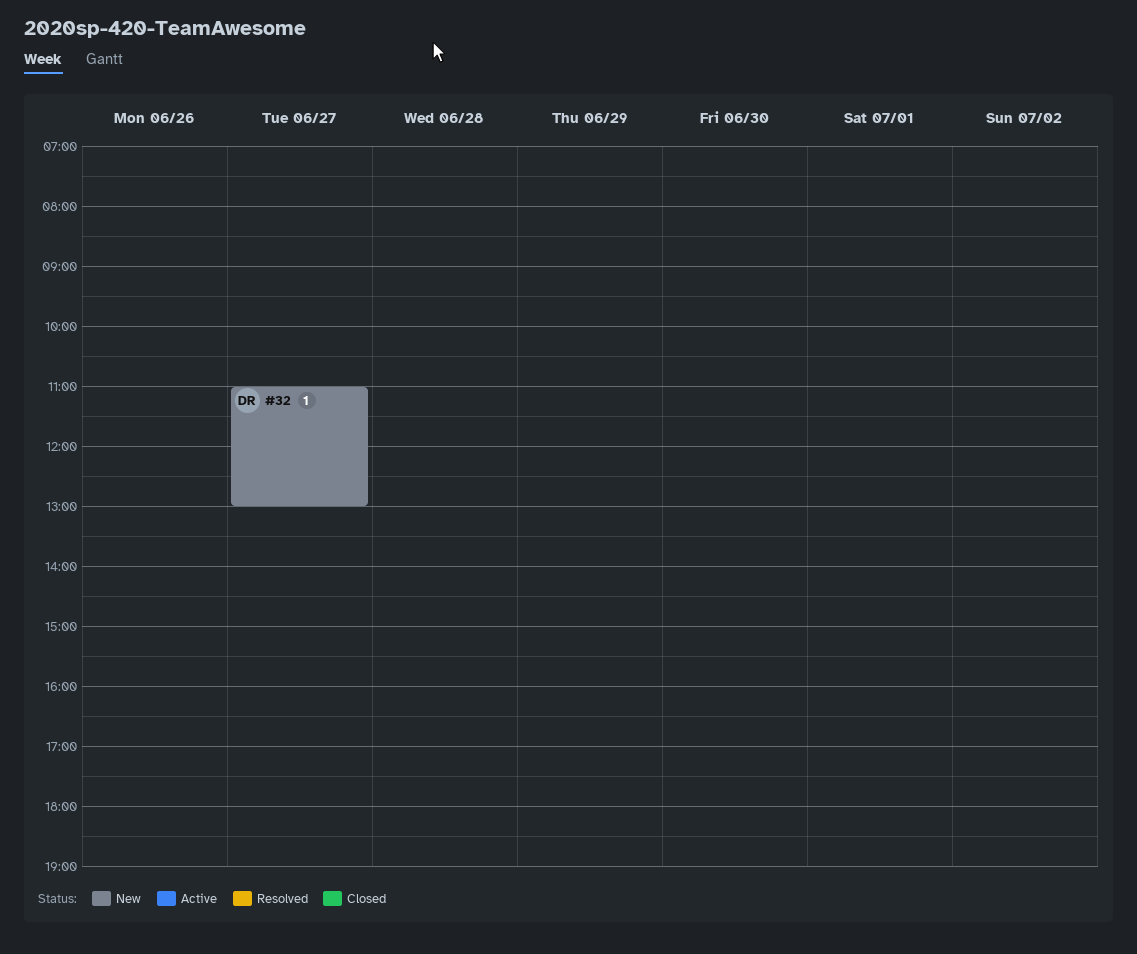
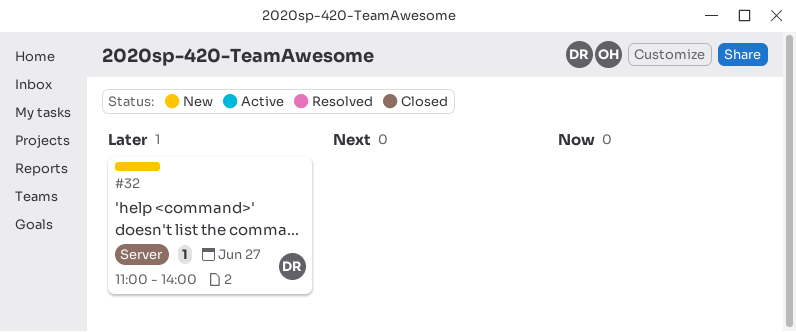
#32, ends: 13:00 -> 14:00

